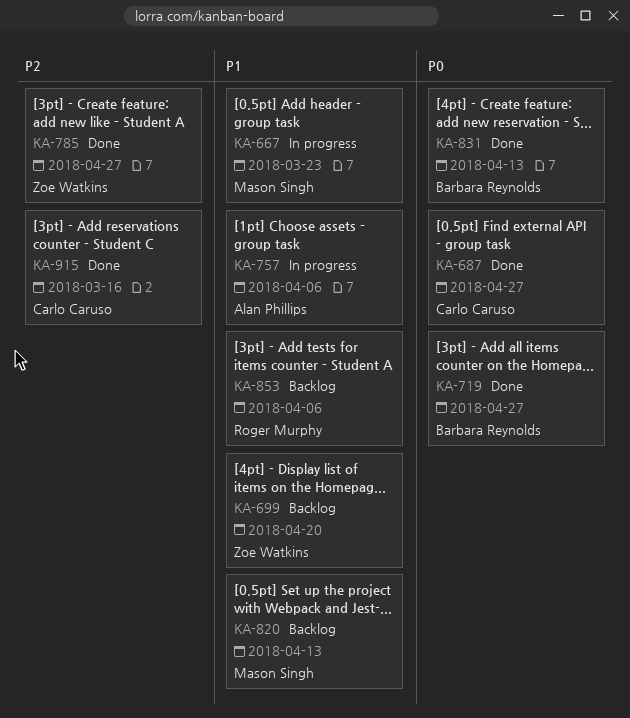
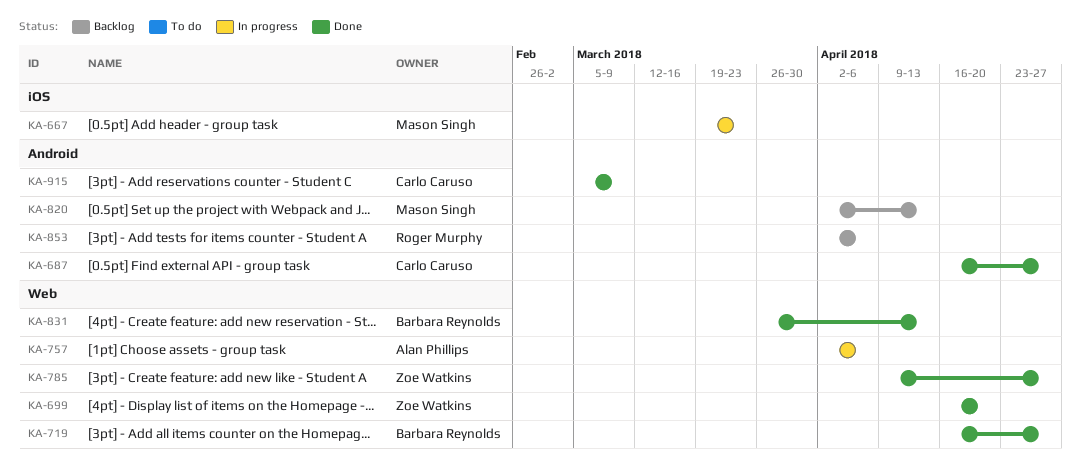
KA-699, status: Backlog -> Done
KA-915, due: Mar 16 -> Mar 9

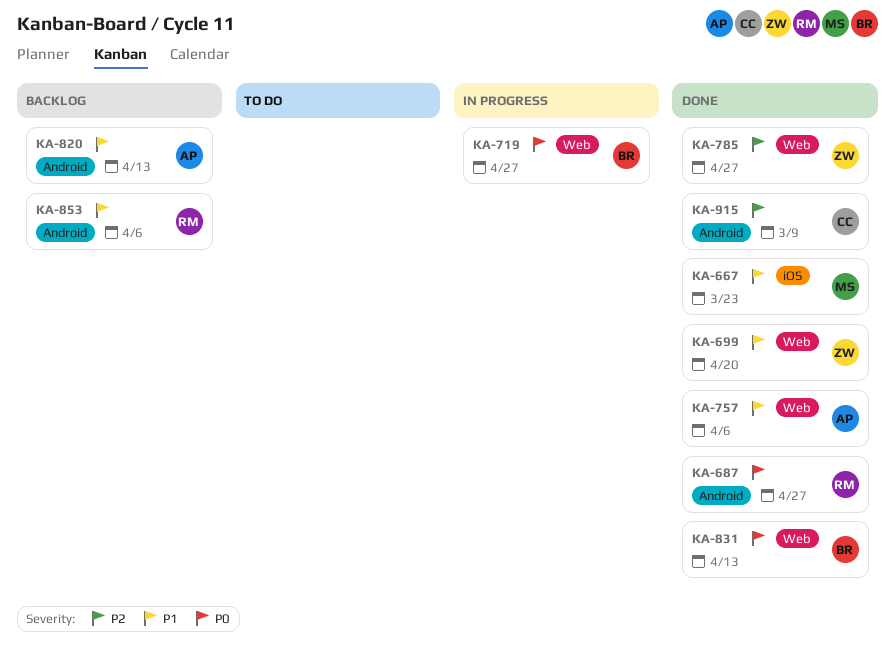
KA-667, status: In progress -> Done
KA-687, owner: Carlo Caruso -> Roger Murphy
KA-719, status: Done -> In progress
KA-757, status: In progress -> Done
KA-820, owner: Mason Singh -> Alan Phillips

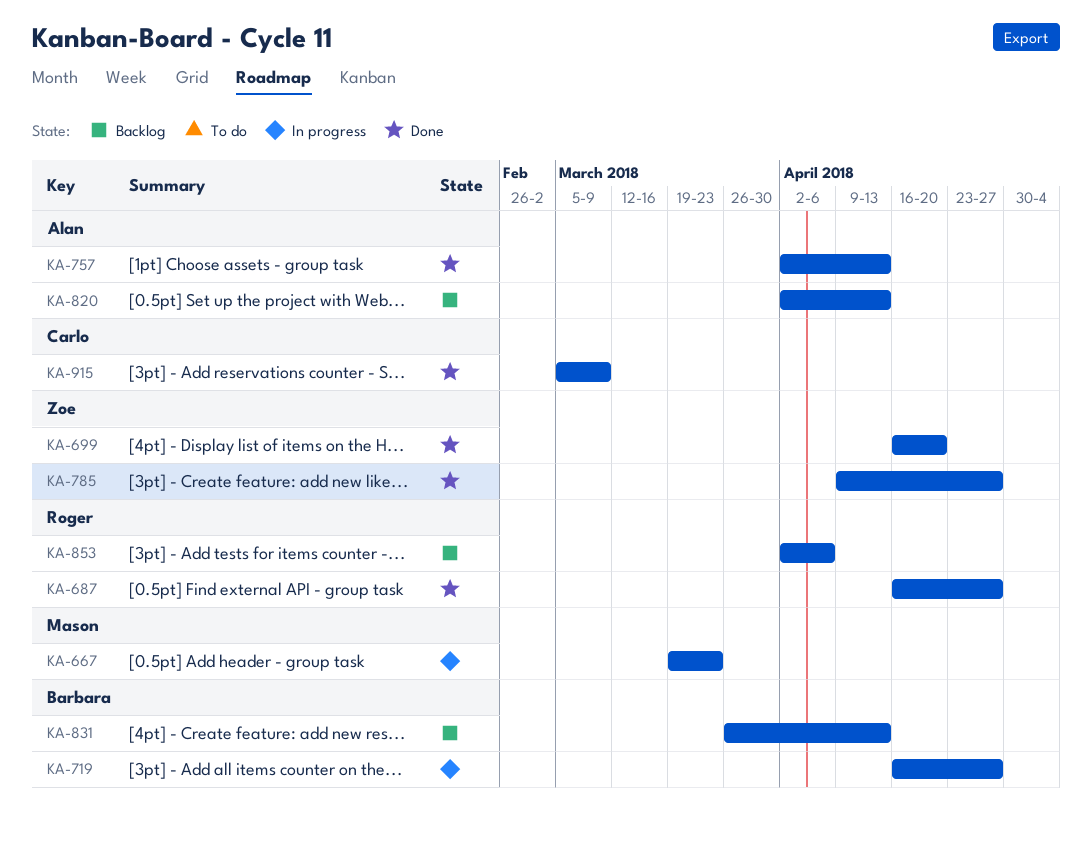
KA-667, status: Done -> In progress
KA-757, due: Apr 6 -> Apr 13
KA-831, status: Done -> Backlog

